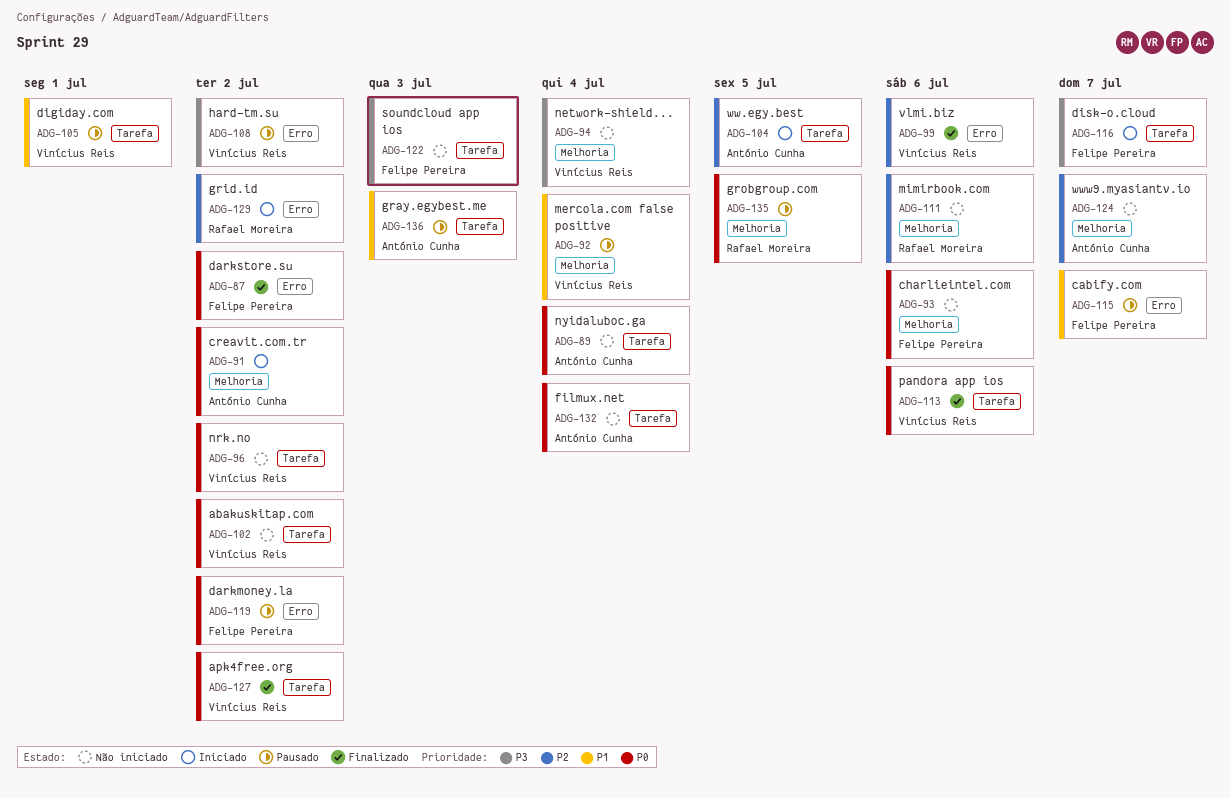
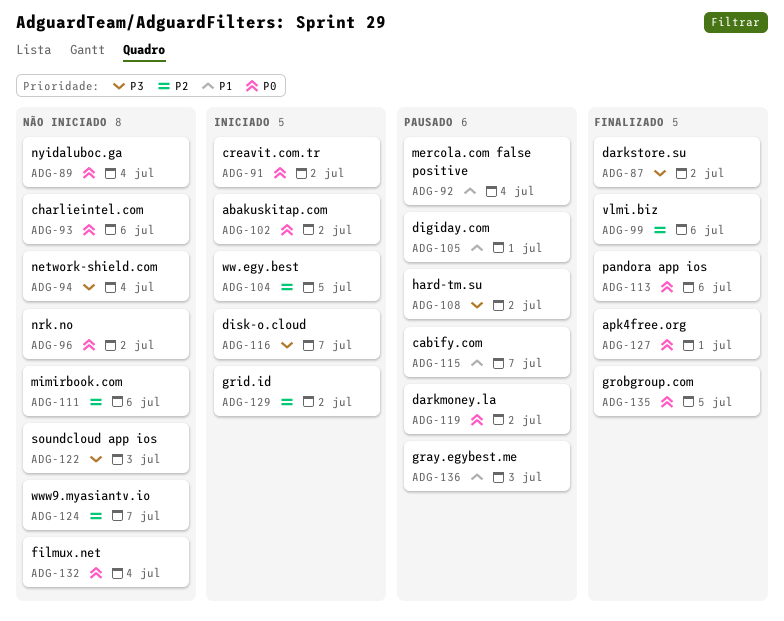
ADG-87, priority: P0 -> P3
ADG-102, status: Não iniciado -> Iniciado
ADG-127, due: Jul 2 -> Jul 1
ADG-135, status: Pausado -> Finalizado

